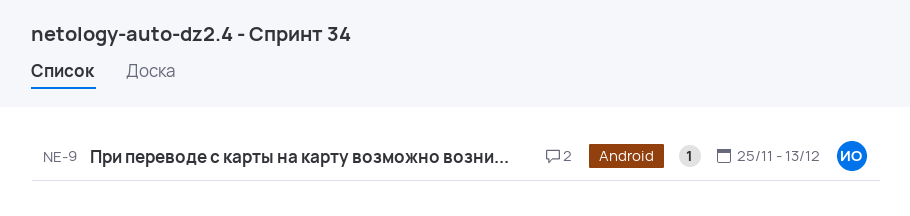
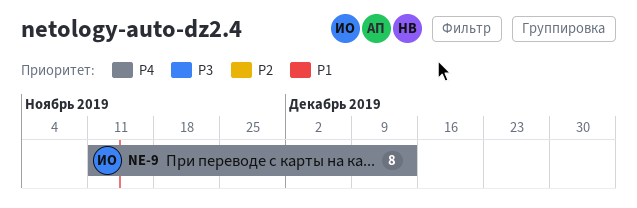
NE-9, estimate: 1 -> 8
NE-9, start: Nov 25 -> Nov 11

